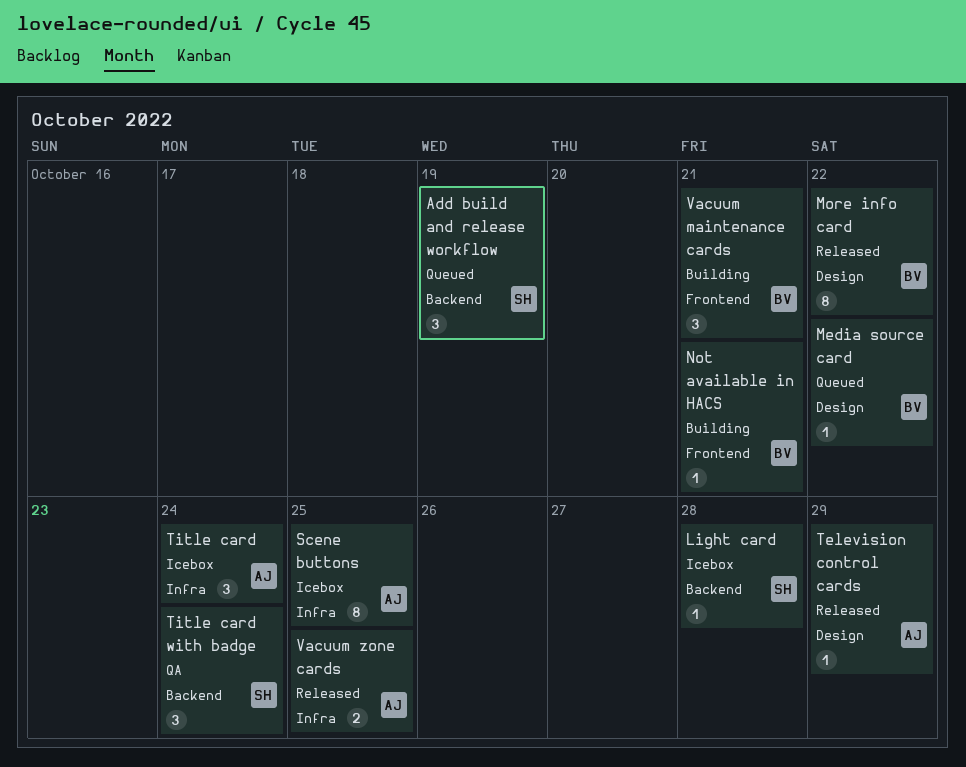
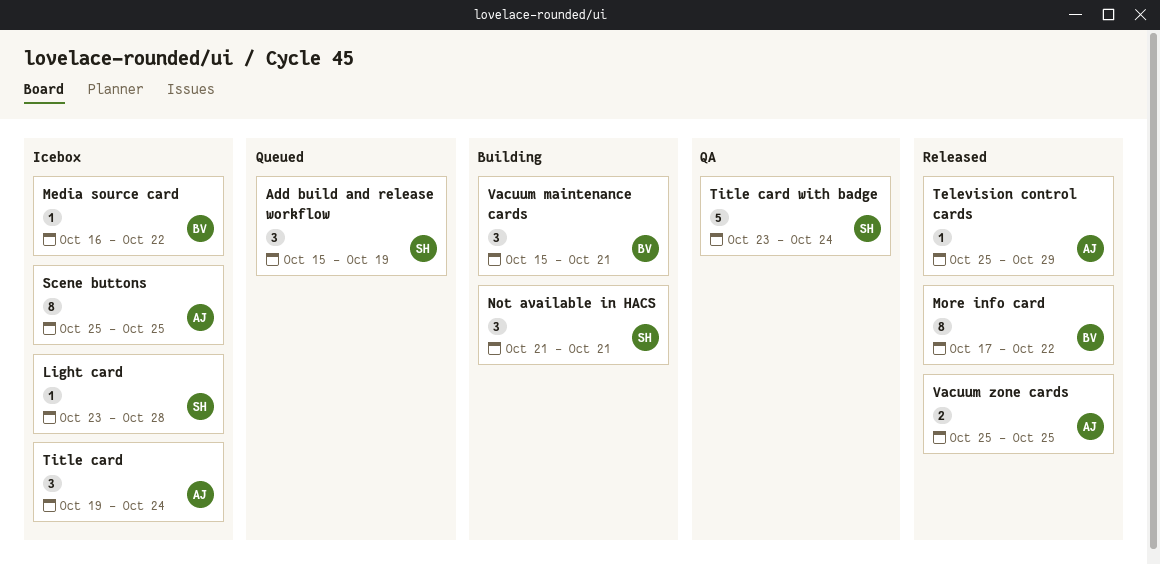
Media source card, status: Queued -> Icebox
Not available in HACS, owner: BV -> SH
Not available in HACS, estimate: 1 -> 3
Title card with badge, estimate: 3 -> 5

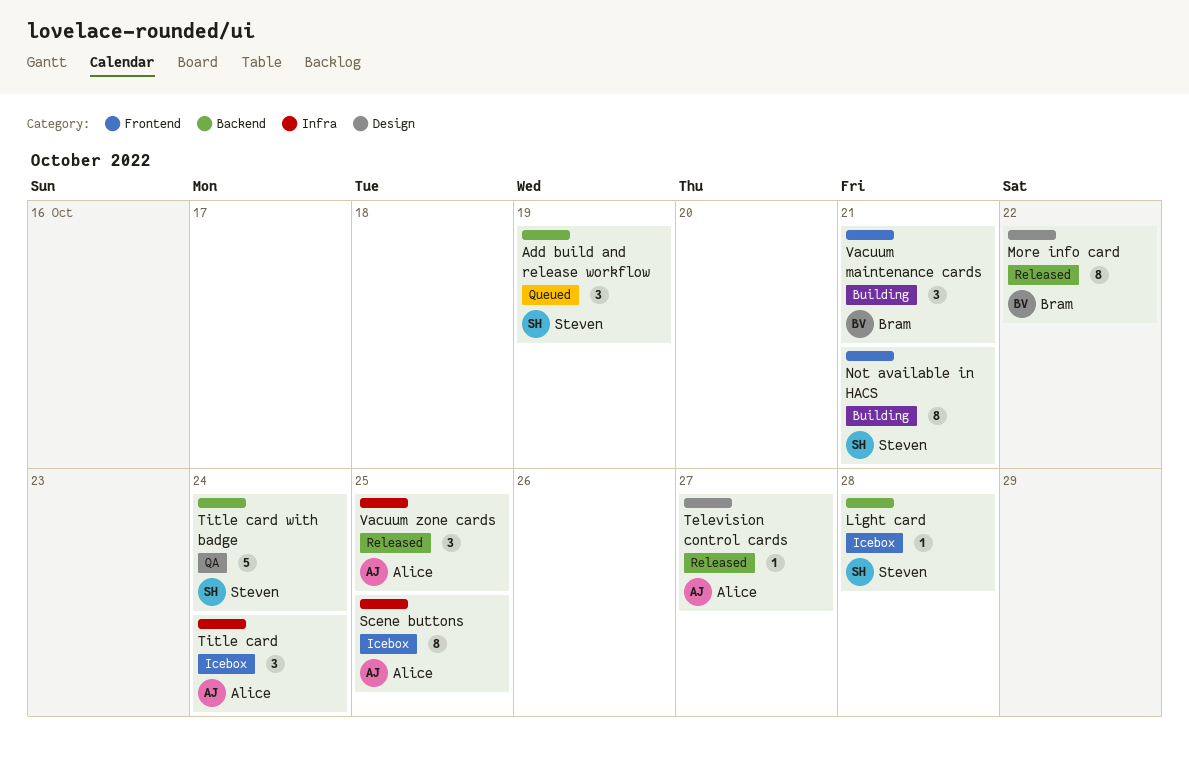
Media source card: present -> none
Not available in HACS, estimate: 3 -> 8
Television control cards, due: Oct 29 -> Oct 27
Vacuum zone cards, estimate: 2 -> 3

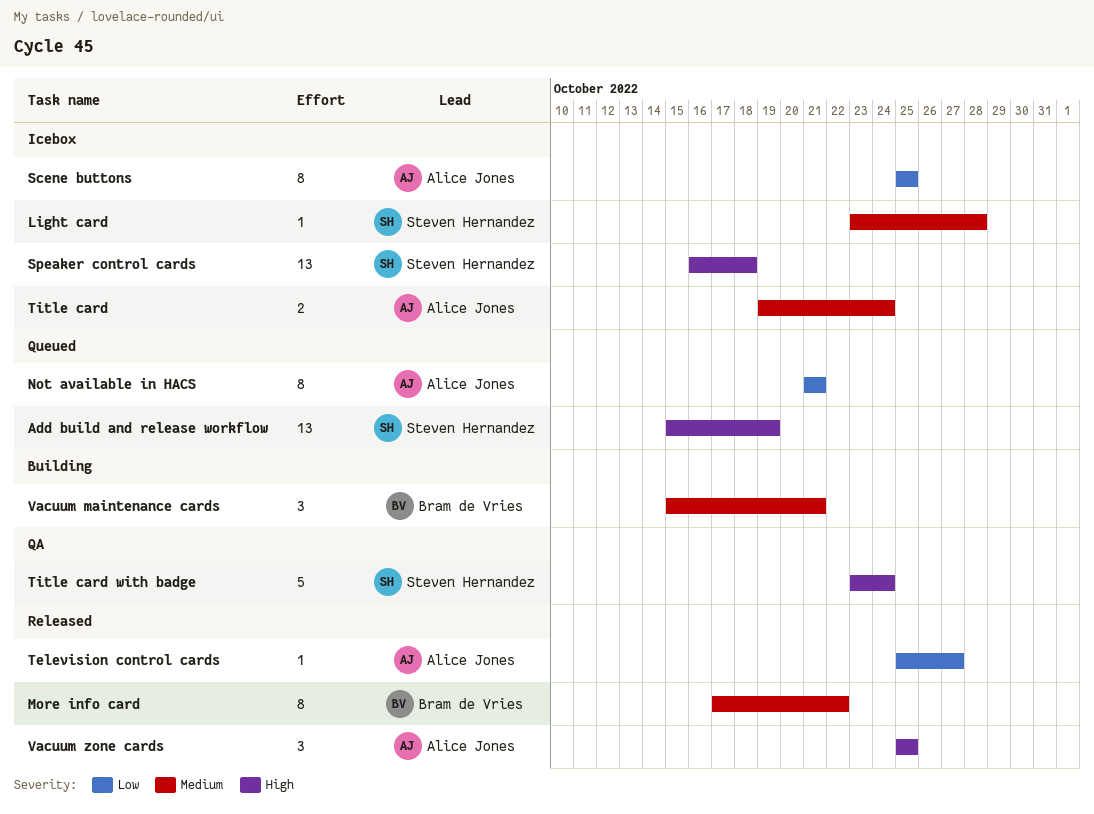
Add build and release workflow, estimate: 3 -> 13
Not available in HACS, status: Building -> Queued
Not available in HACS, owner: Steven Hernandez -> Alice Jones
Speaker control cards: none -> present
Title card, estimate: 3 -> 2

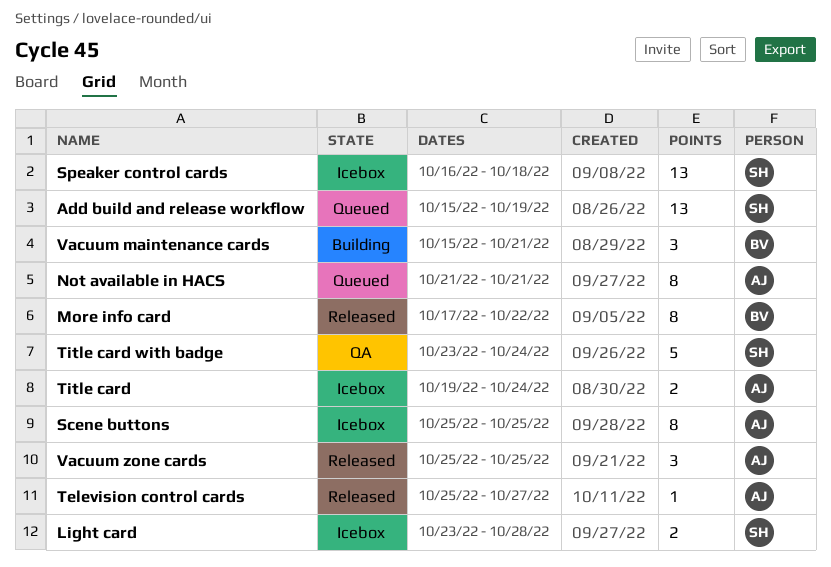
Light card, estimate: 1 -> 2

